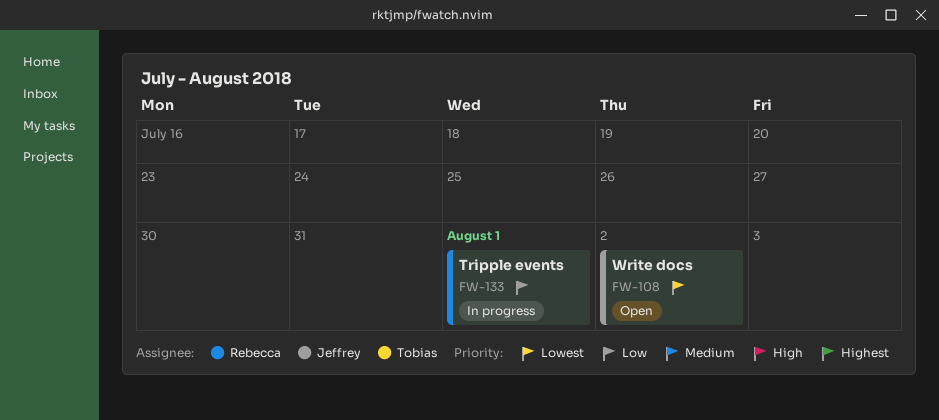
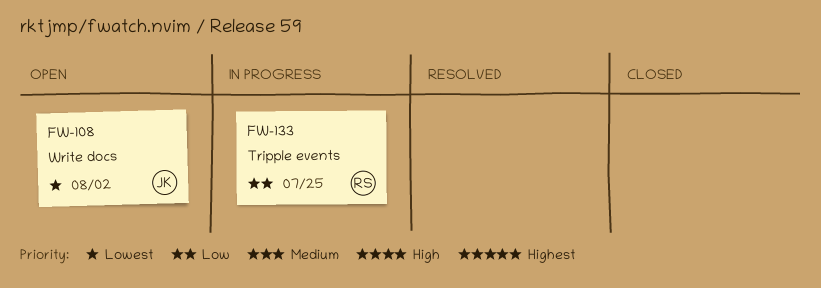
FW-133, due: Aug 1 -> Jul 25

